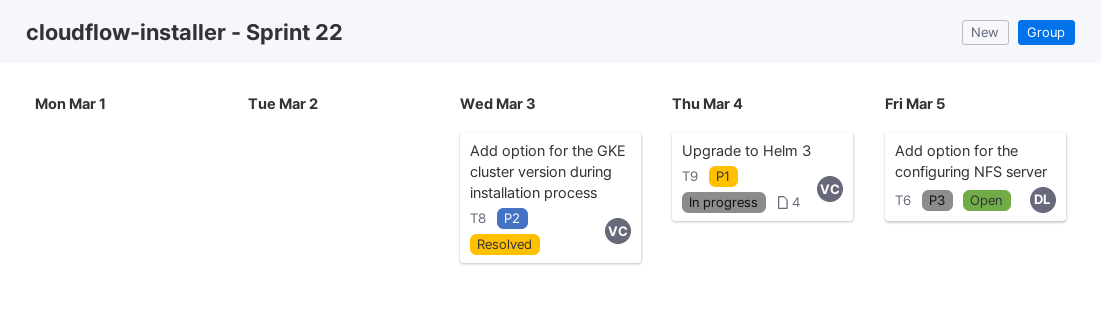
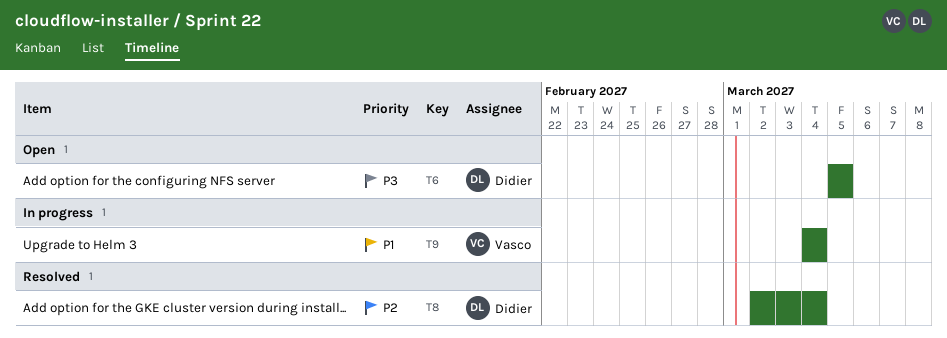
T8, owner: Vasco -> Didier
T8, due: Mar 3 -> Mar 4

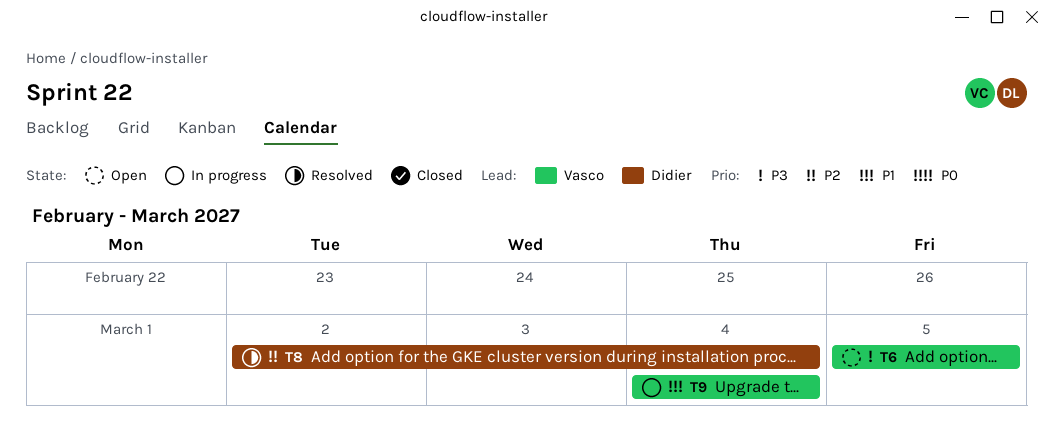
T6, owner: Didier -> Vasco

